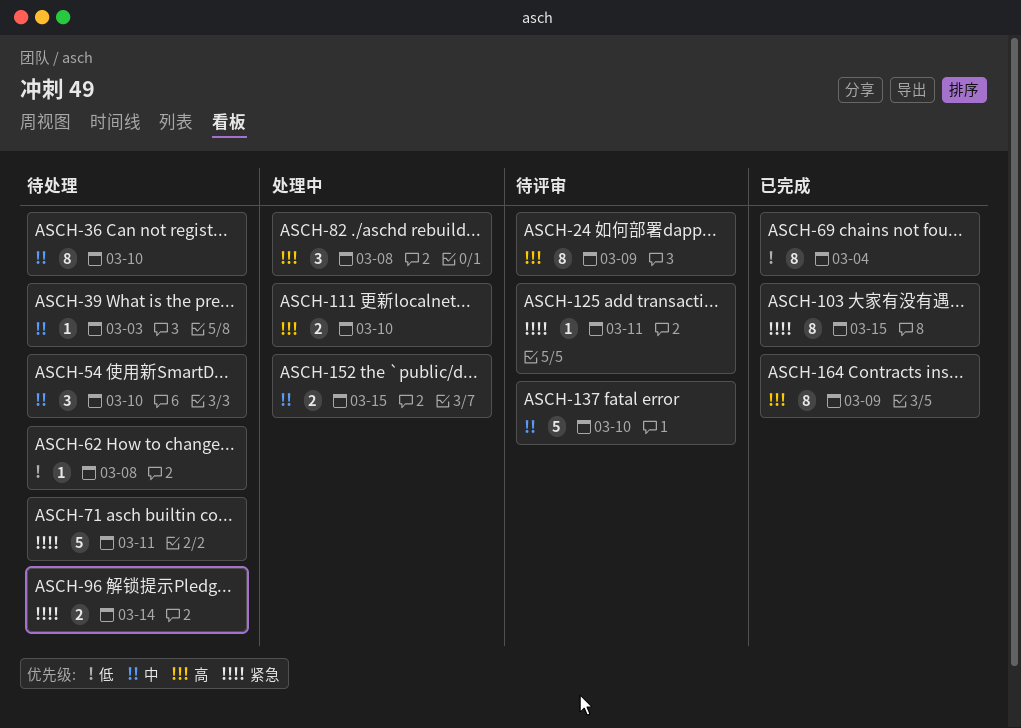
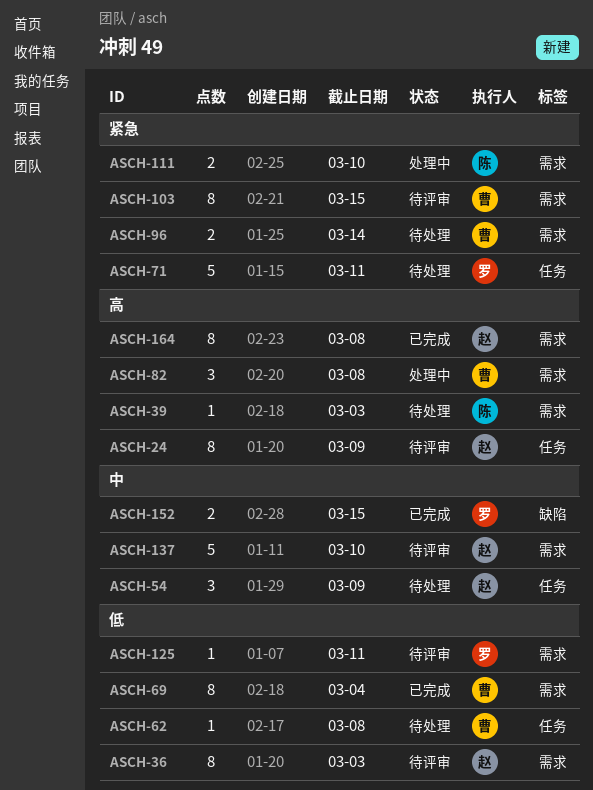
ASCH-36, status: 待处理 -> 待评审
ASCH-36, priority: 中 -> 低
ASCH-36, due: Mar 10 -> Mar 3
ASCH-39, priority: 中 -> 高
ASCH-54, due: Mar 10 -> Mar 9
ASCH-103, status: 已完成 -> 待评审
ASCH-111, priority: 高 -> 紧急
ASCH-125, priority: 紧急 -> 低
ASCH-152, status: 处理中 -> 已完成
ASCH-164, due: Mar 9 -> Mar 8

